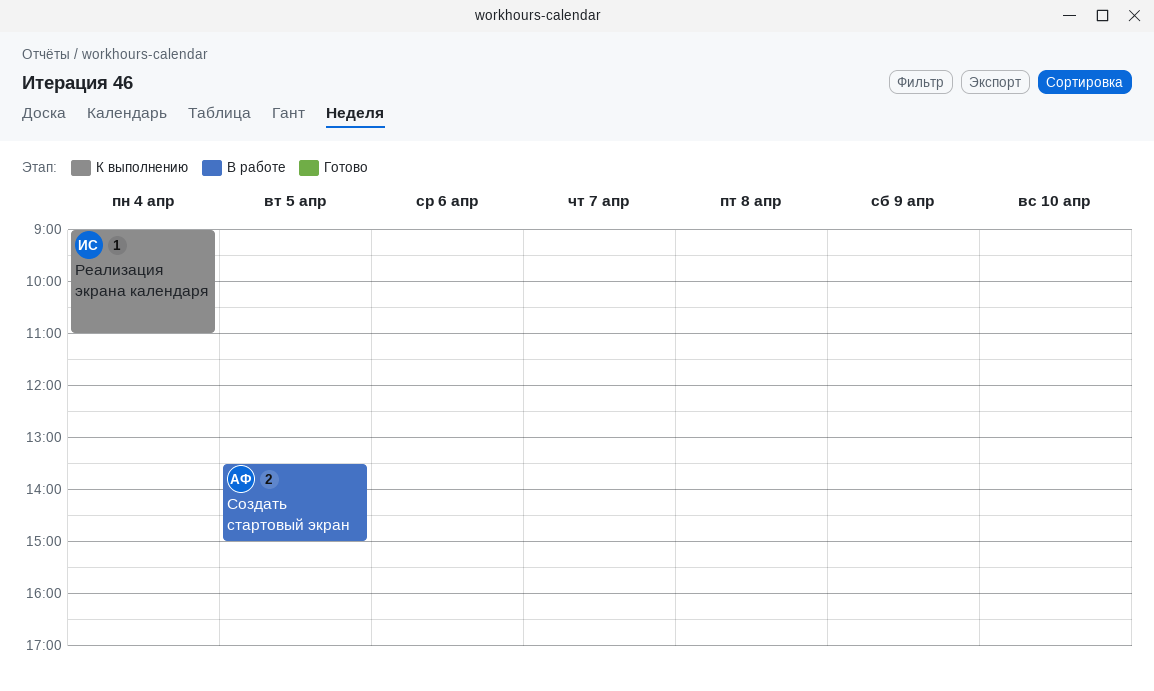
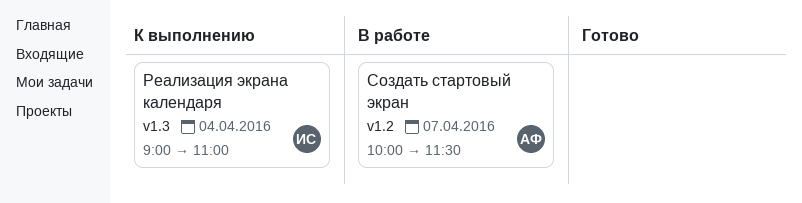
Создать стартовый экран, day: Apr 5 -> Apr 7
Создать стартовый экран, begins: 13:30 -> 10:00
Создать стартовый экран, ends: 15:00 -> 11:30

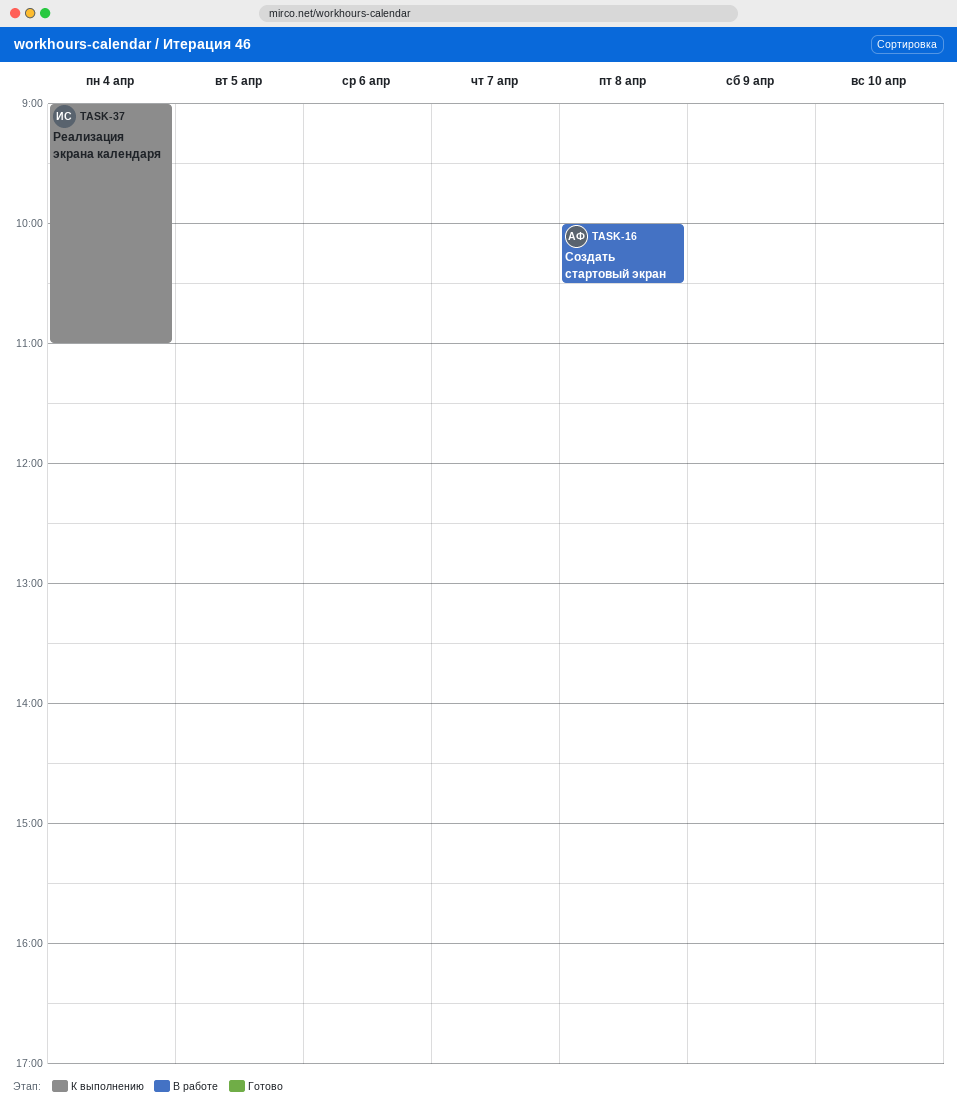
Создать стартовый экран, day: Apr 7 -> Apr 8
Создать стартовый экран, ends: 11:30 -> 10:30

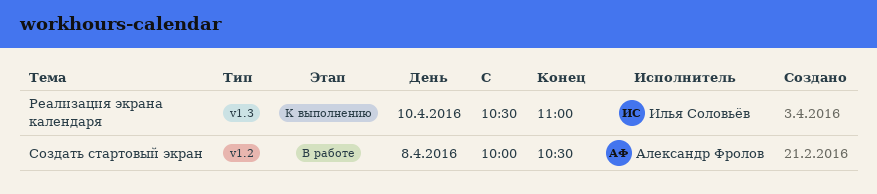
Реализация экрана календаря, day: Apr 4 -> Apr 10
Реализация экрана календаря, begins: 09:00 -> 10:30

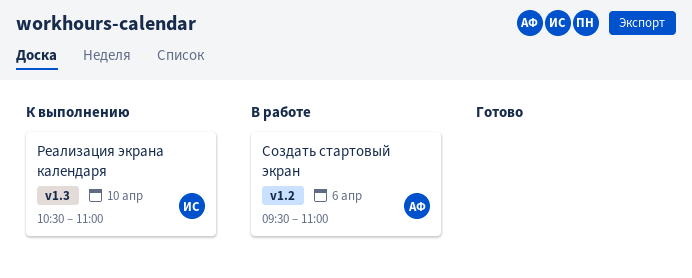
Создать стартовый экран, day: Apr 8 -> Apr 6
Создать стартовый экран, begins: 10:00 -> 09:30
Создать стартовый экран, ends: 10:30 -> 11:00

